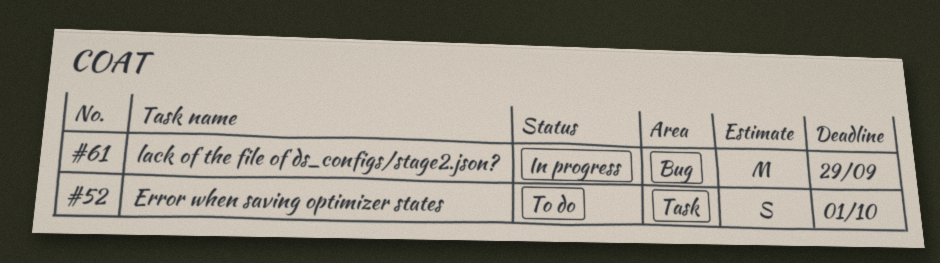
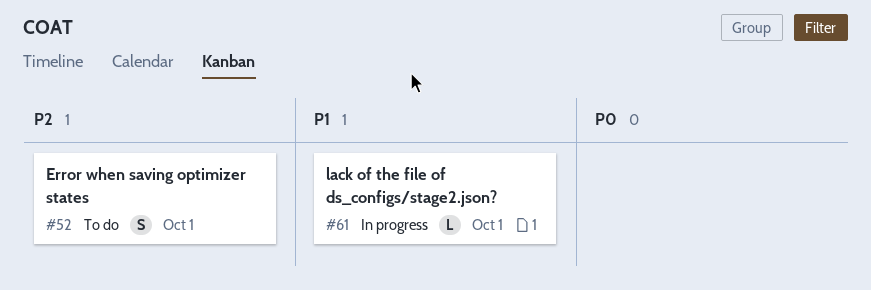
#61, estimate: M -> L
#61, due: Sep 29 -> Oct 1

